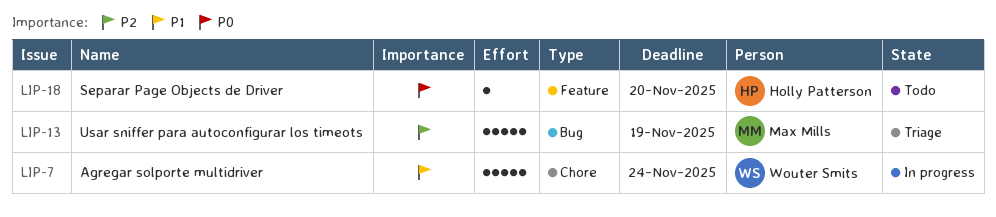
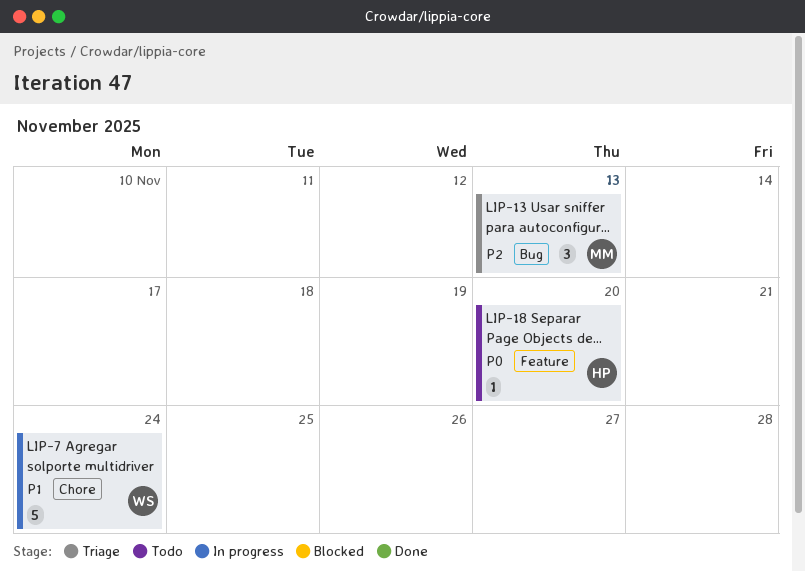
LIP-13, estimate: 5 -> 3
LIP-13, due: Nov 19 -> Nov 13

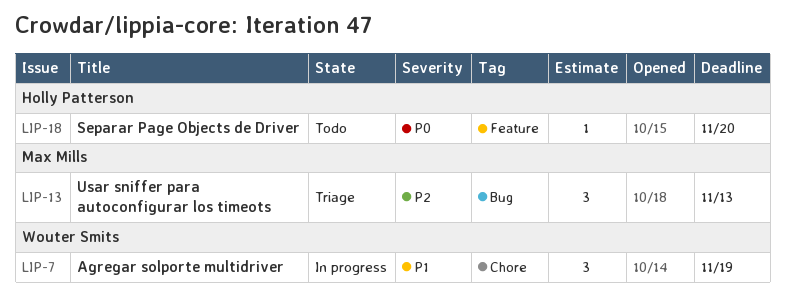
LIP-7, estimate: 5 -> 3
LIP-7, due: Nov 24 -> Nov 19

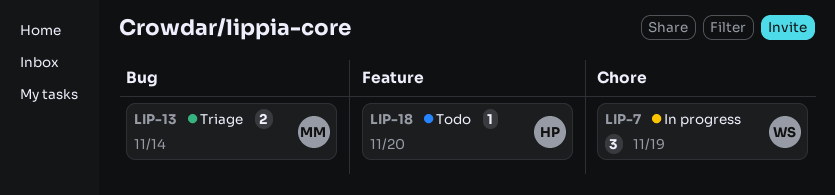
LIP-13, estimate: 3 -> 2
LIP-13, due: Nov 13 -> Nov 14

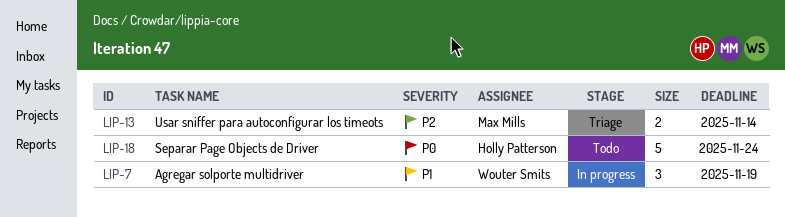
LIP-18, estimate: 1 -> 5
LIP-18, due: Nov 20 -> Nov 24

